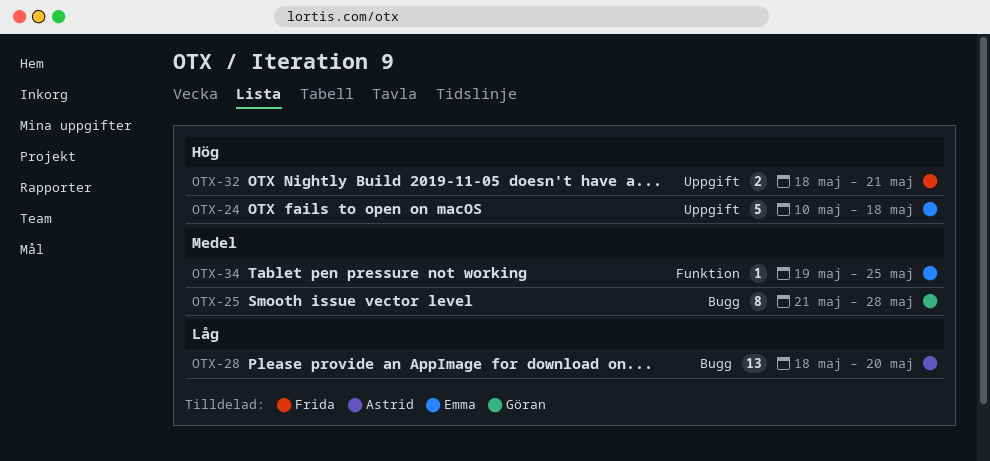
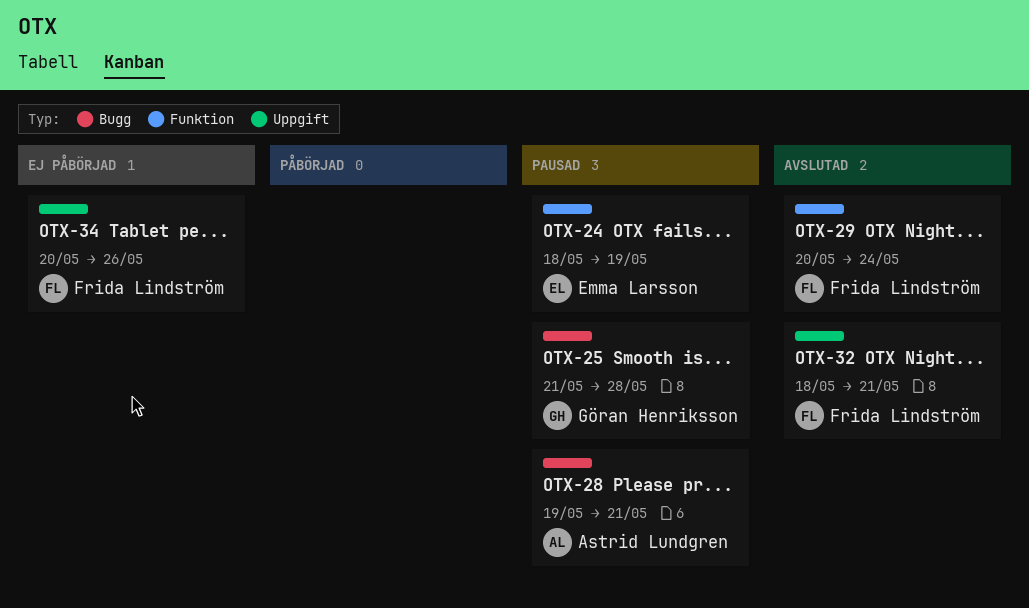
OTX-24, label: Uppgift -> Funktion
OTX-24, start: May 10 -> May 18
OTX-24, due: May 18 -> May 19
OTX-28, start: May 18 -> May 19
OTX-28, due: May 20 -> May 21
OTX-29: none -> present
OTX-34, owner: Emma Larsson -> Frida Lindström
OTX-34, label: Funktion -> Uppgift
OTX-34, start: May 19 -> May 20
OTX-34, due: May 25 -> May 26

